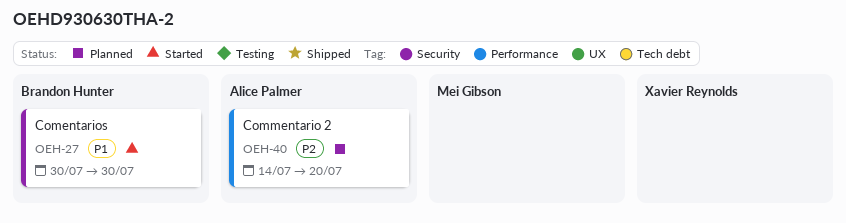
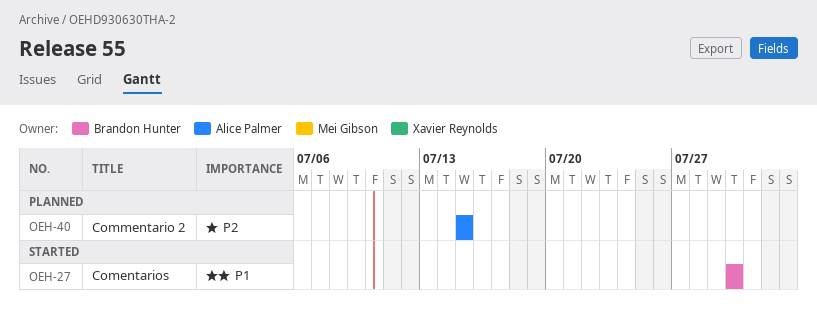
OEH-40, start: Jul 14 -> Jul 15
OEH-40, due: Jul 20 -> Jul 15

